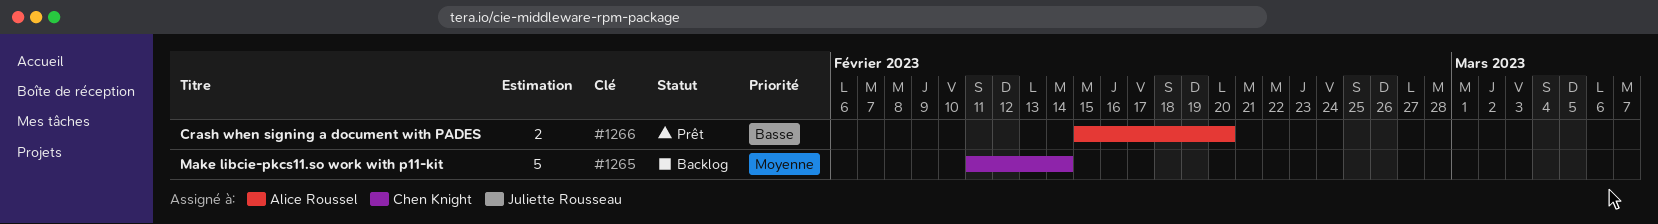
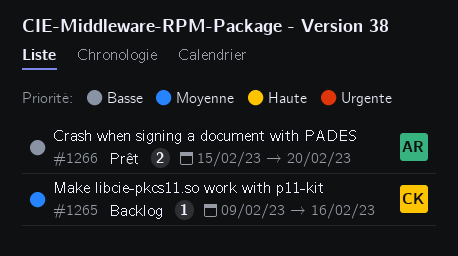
#1265, estimate: 5 -> 1
#1265, start: Feb 11 -> Feb 9
#1265, due: Feb 14 -> Feb 16

